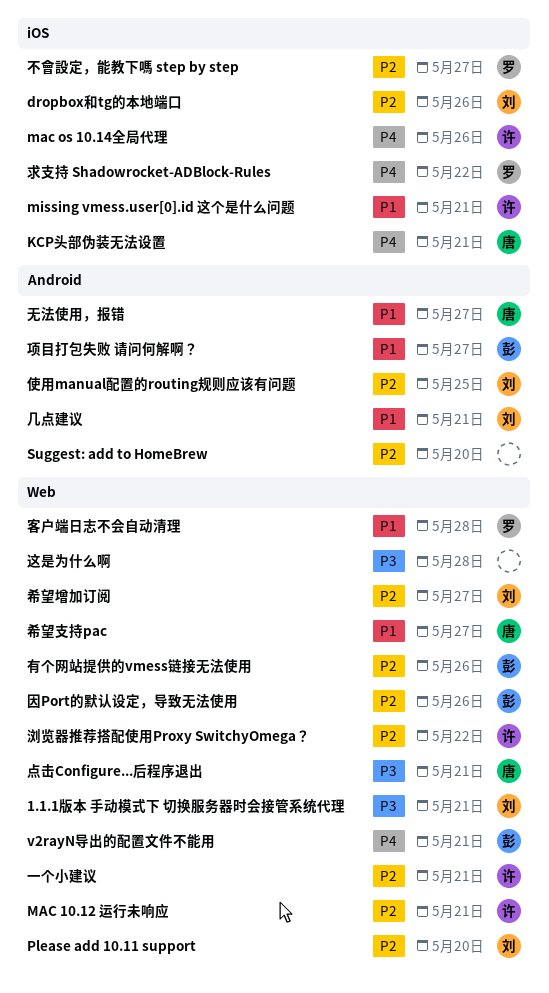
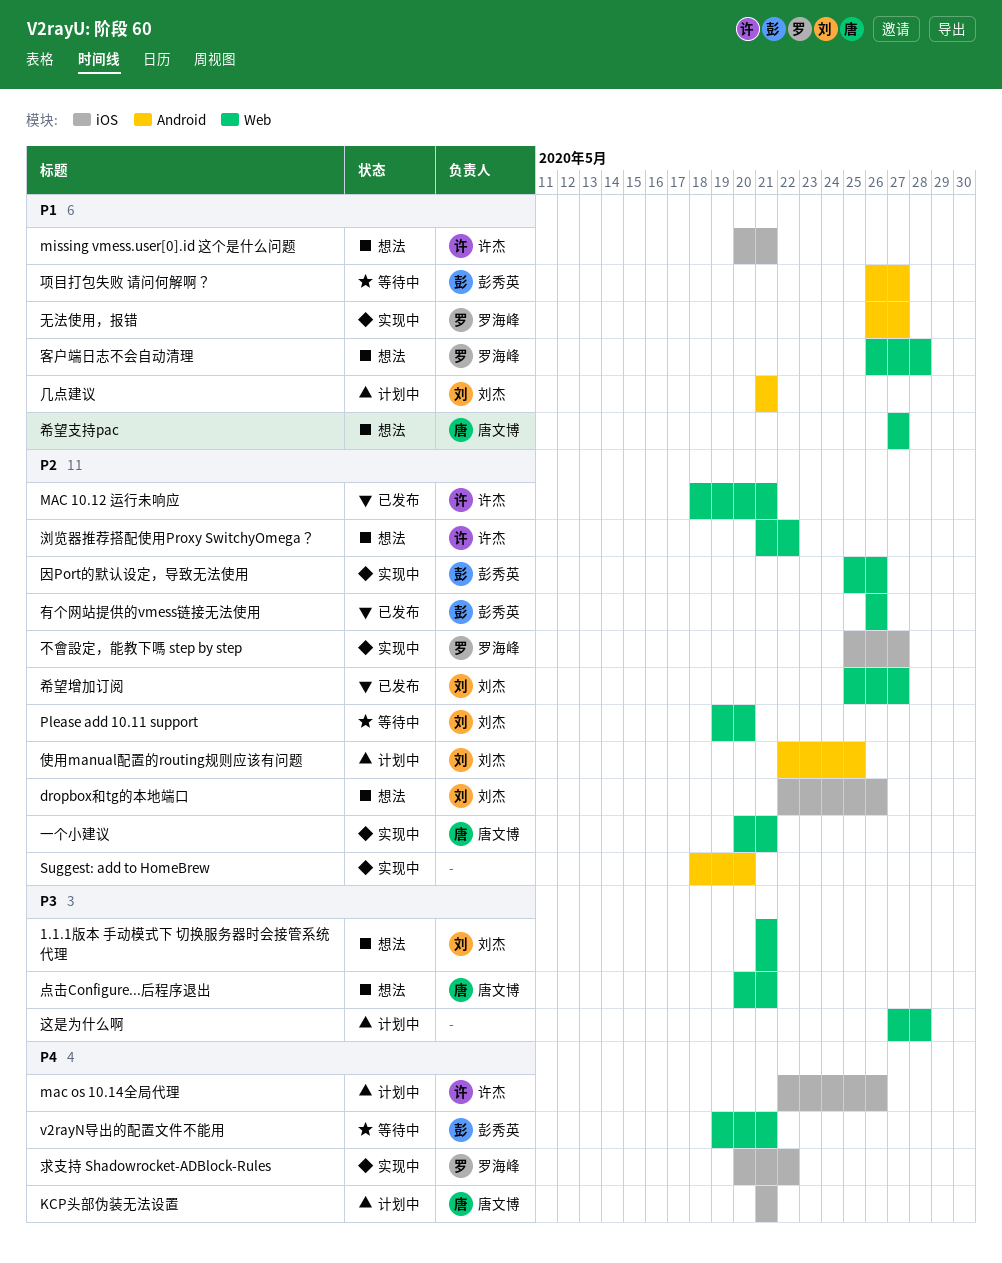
一个小建议, owner: 许杰 -> 唐文博
无法使用，报错, owner: 唐文博 -> 罗海峰

